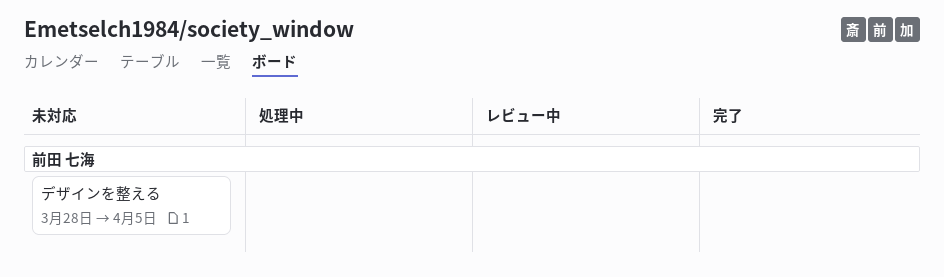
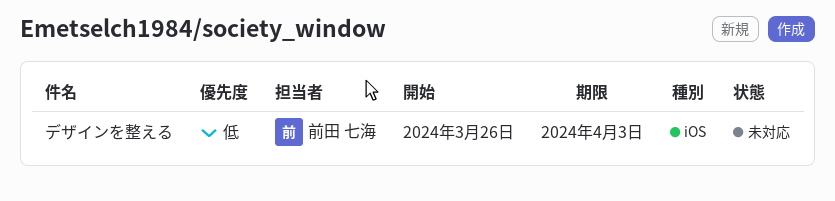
デザインを整える, start: Mar 28 -> Mar 26
デザインを整える, due: Apr 5 -> Apr 3

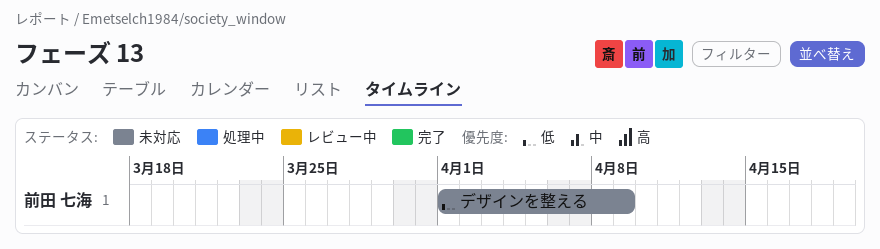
デザインを整える, start: Mar 26 -> Apr 1
デザインを整える, due: Apr 3 -> Apr 9

